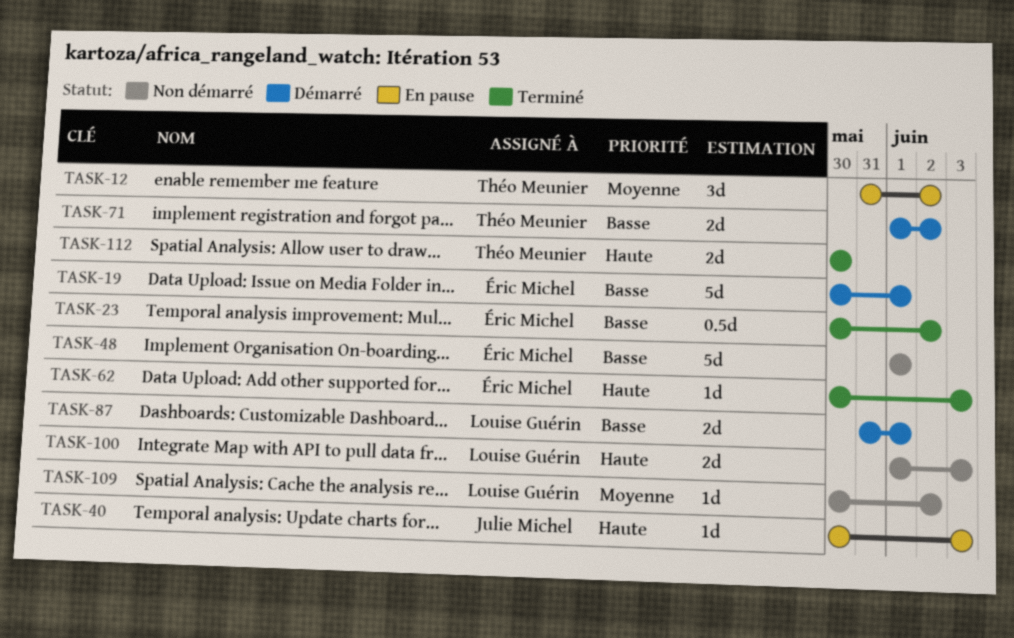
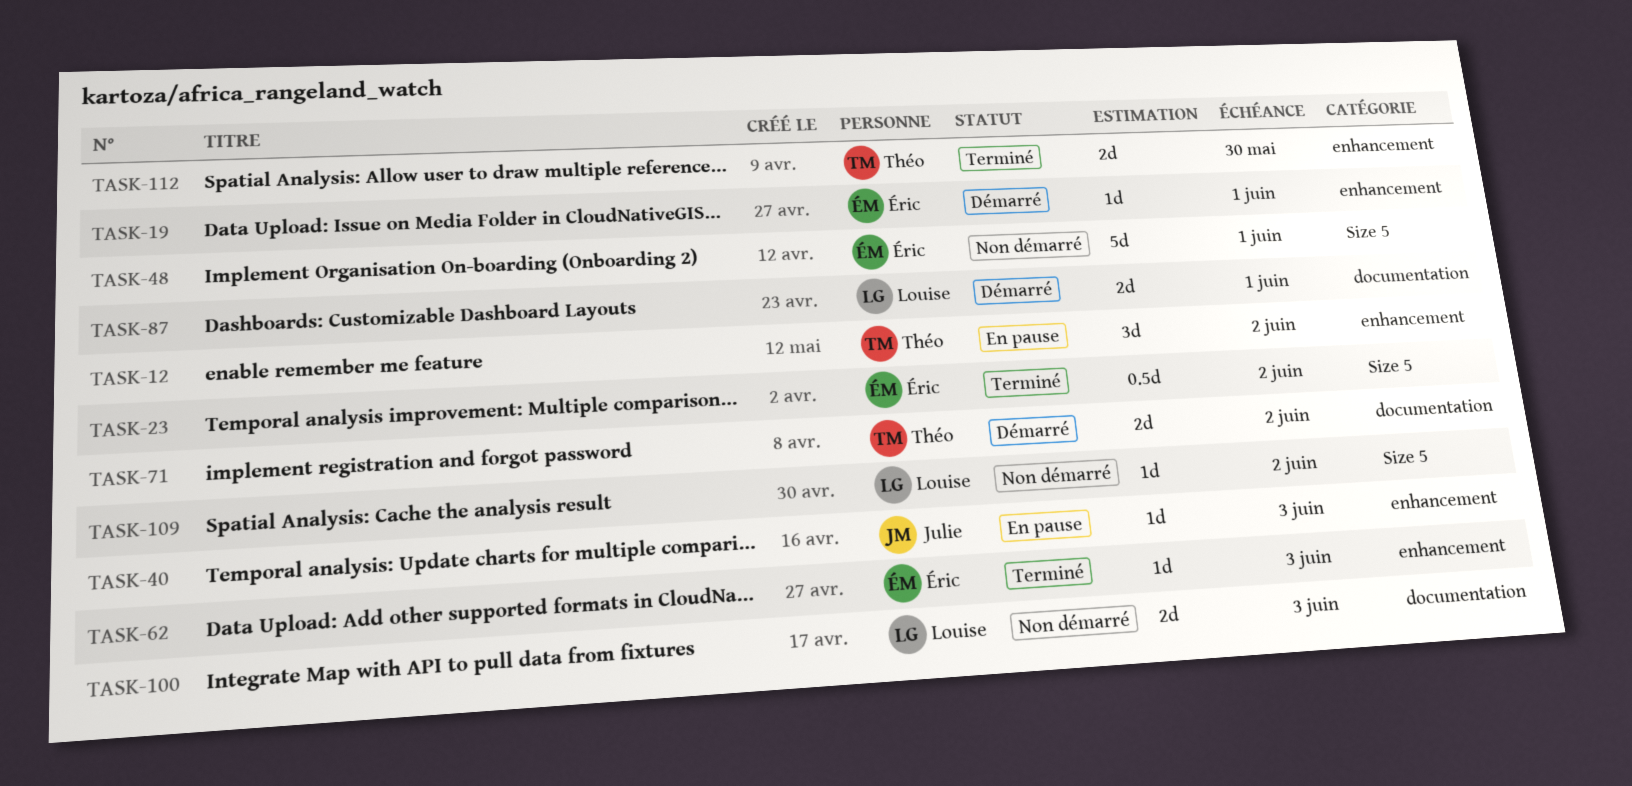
TASK-19, estimate: 5d -> 1d

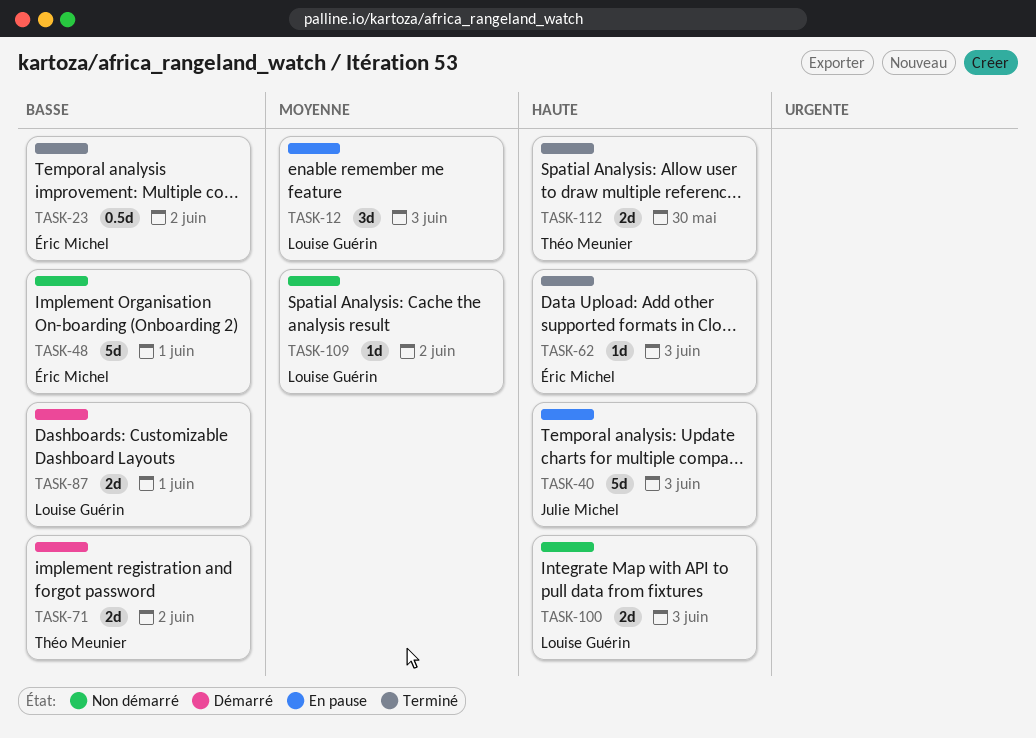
TASK-12, owner: Théo Meunier -> Louise Guérin
TASK-12, due: Jun 2 -> Jun 3
TASK-19: present -> none
TASK-40, estimate: 1d -> 5d

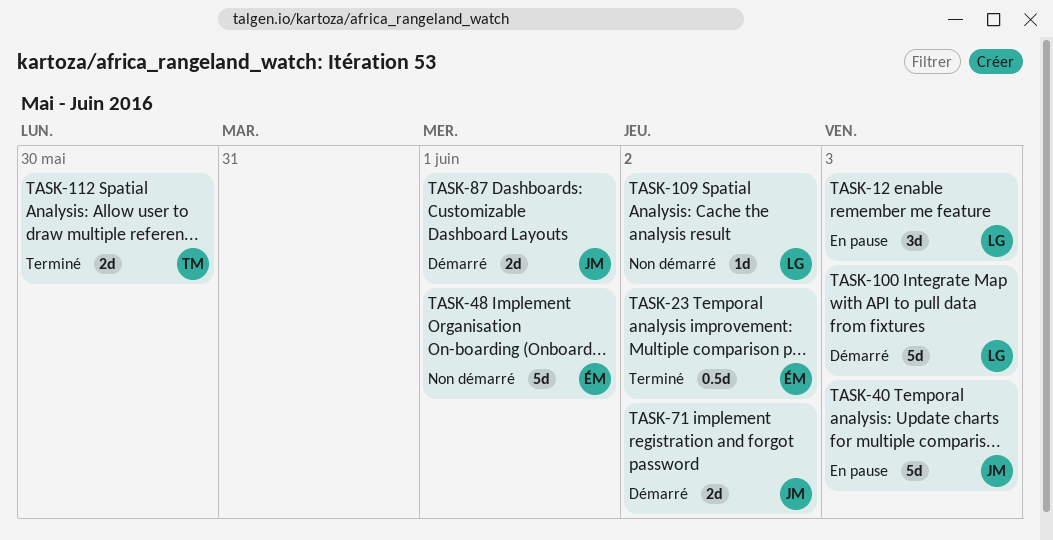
TASK-62: present -> none
TASK-71, owner: Théo Meunier -> Julie Michel
TASK-87, owner: Louise Guérin -> Julie Michel
TASK-100, status: Non démarré -> Démarré
TASK-100, estimate: 2d -> 5d

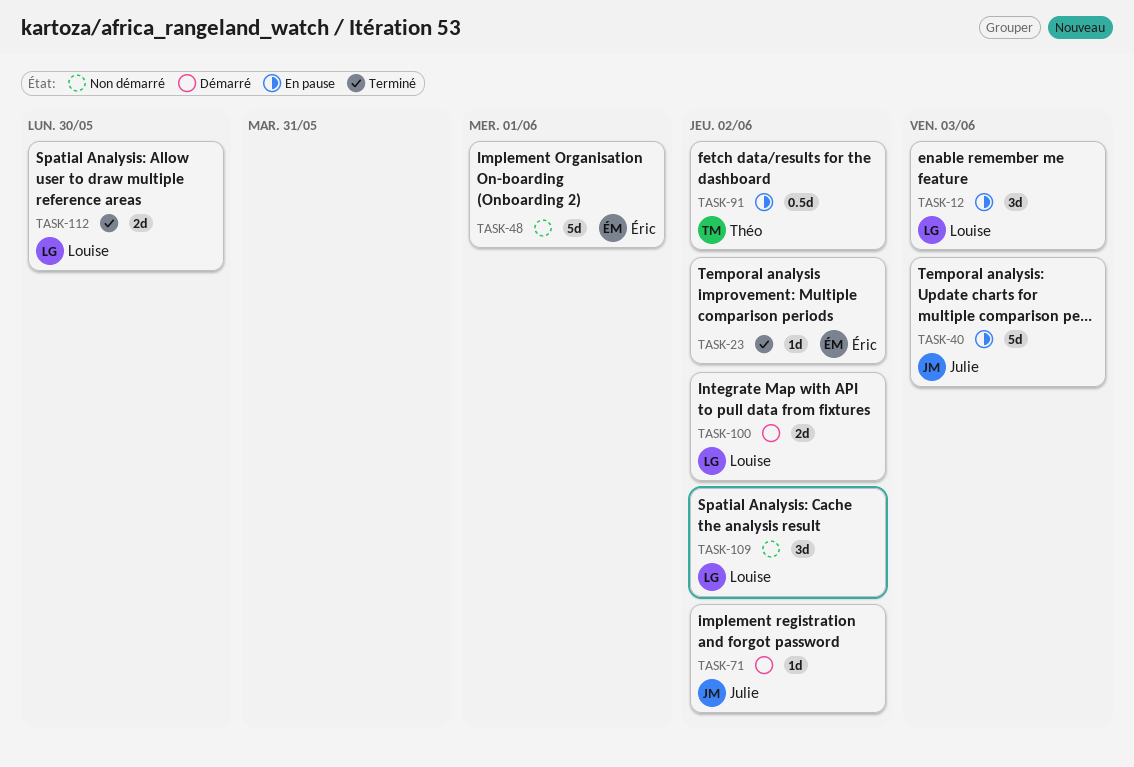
TASK-23, estimate: 0.5d -> 1d
TASK-71, estimate: 2d -> 1d
TASK-87: present -> none
TASK-91: none -> present
TASK-100, estimate: 5d -> 2d
TASK-100, due: Jun 3 -> Jun 2
TASK-109, estimate: 1d -> 3d
TASK-112, owner: Théo -> Louise

